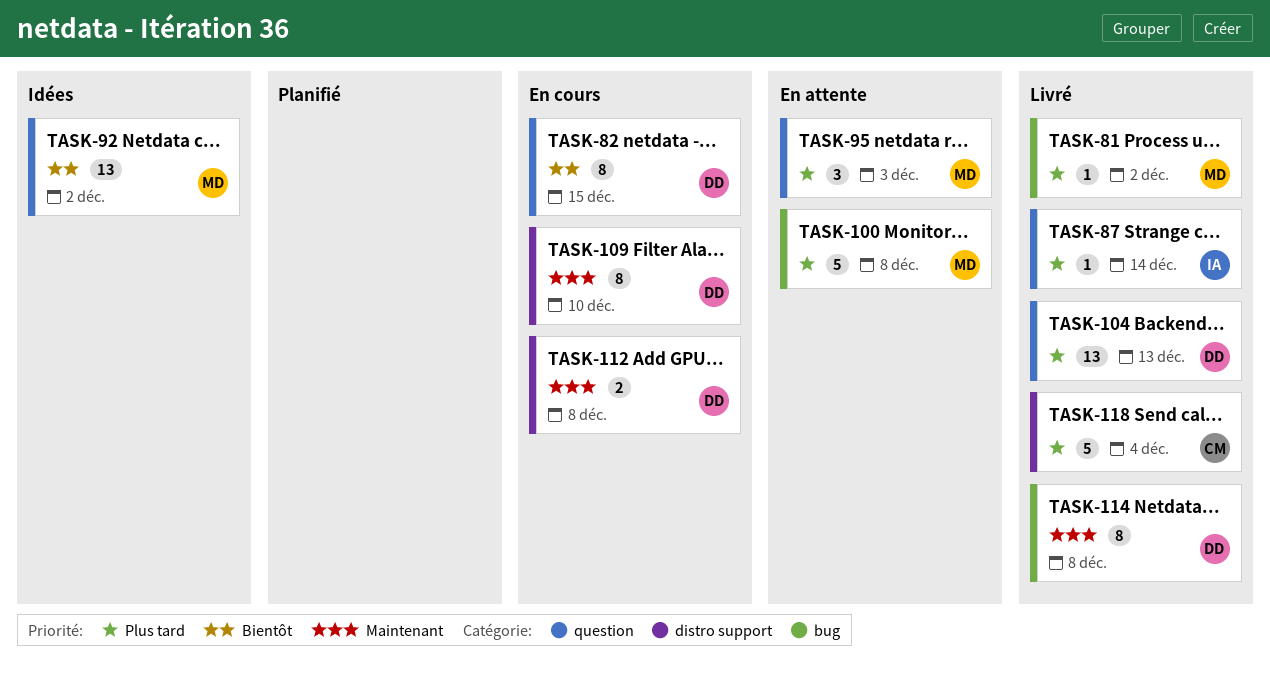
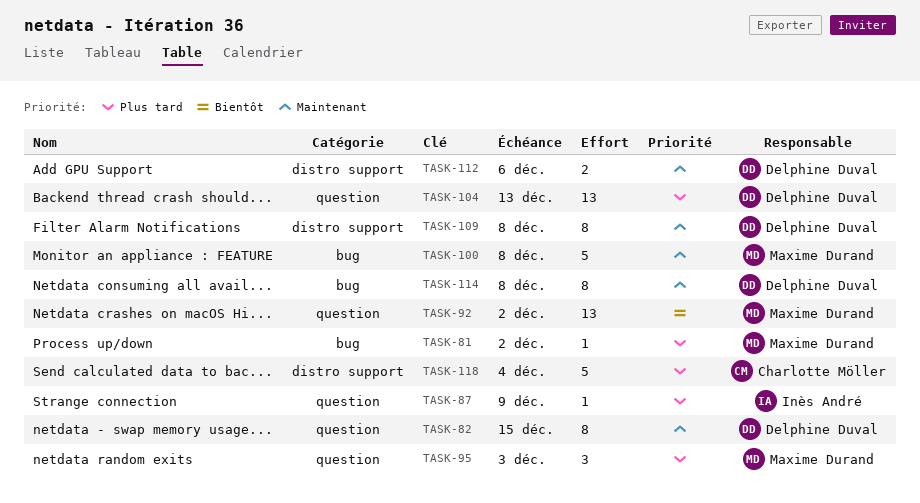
TASK-82, priority: Bientôt -> Maintenant
TASK-87, due: Dec 14 -> Dec 9
TASK-100, priority: Plus tard -> Maintenant
TASK-109, due: Dec 10 -> Dec 8
TASK-112, due: Dec 8 -> Dec 6

